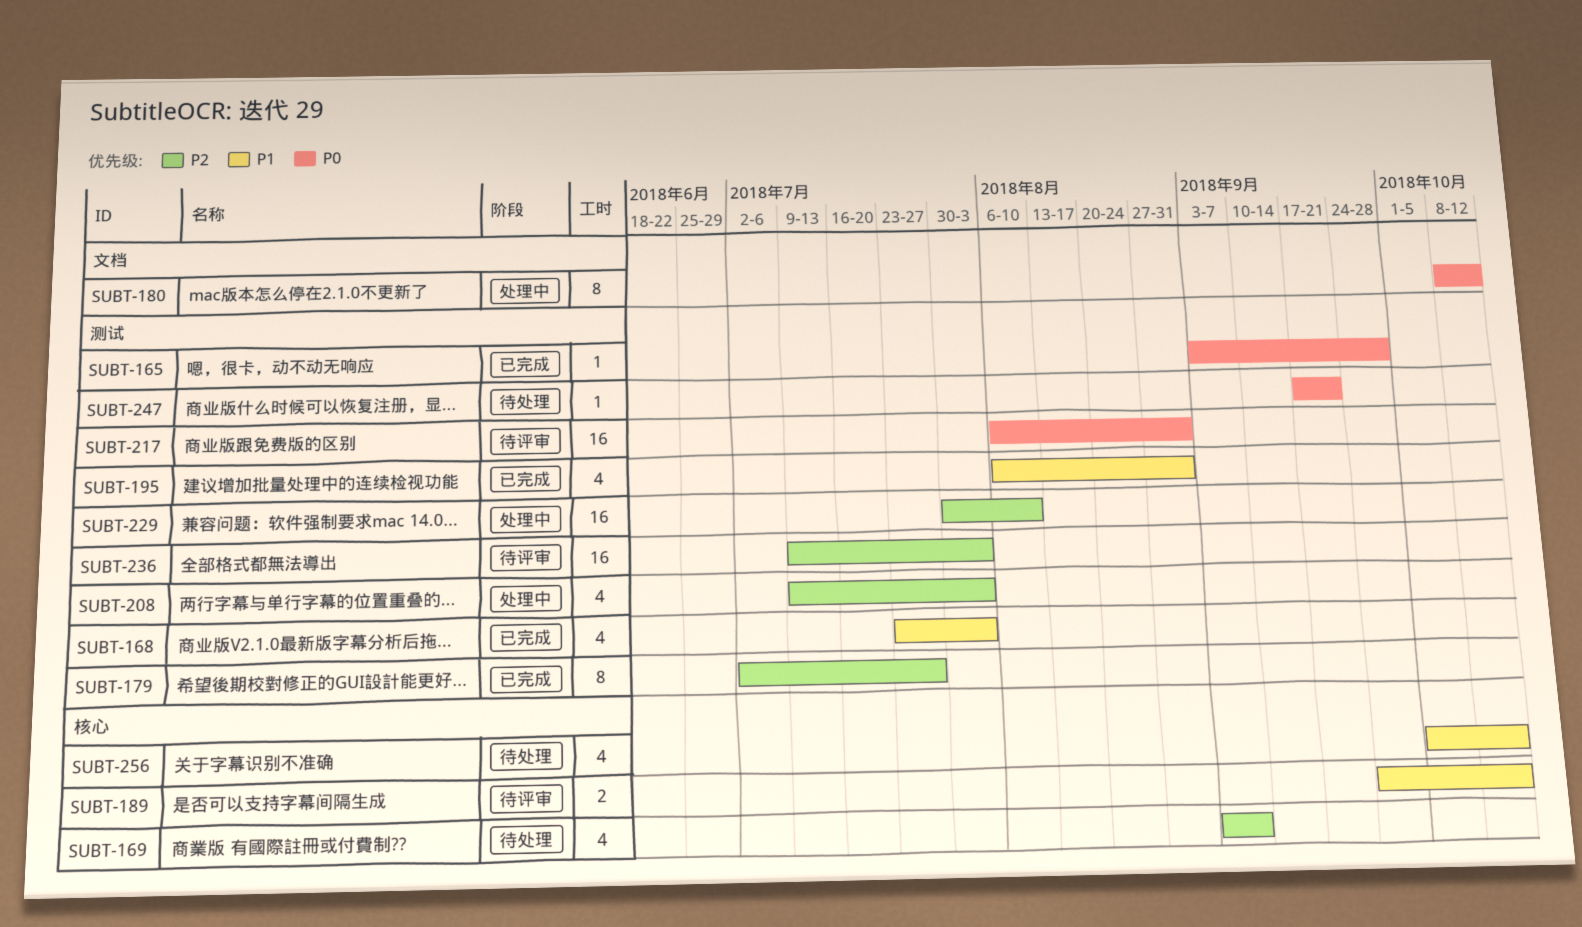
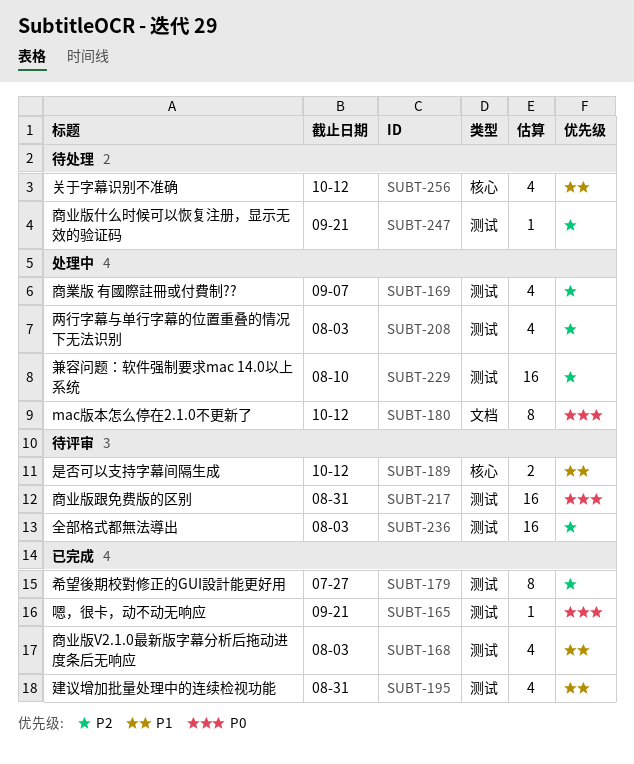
SUBT-165, due: Sep 28 -> Sep 21
SUBT-169, status: 待处理 -> 处理中
SUBT-169, label: 核心 -> 测试
SUBT-247, priority: P0 -> P2

